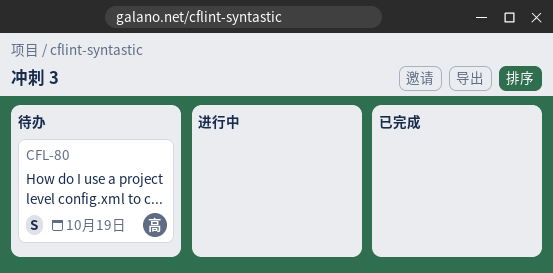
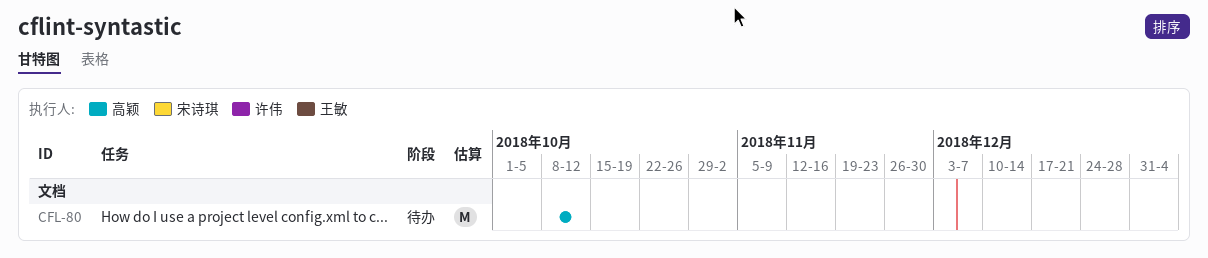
CFL-80, estimate: S -> M
CFL-80, due: Oct 19 -> Oct 12

